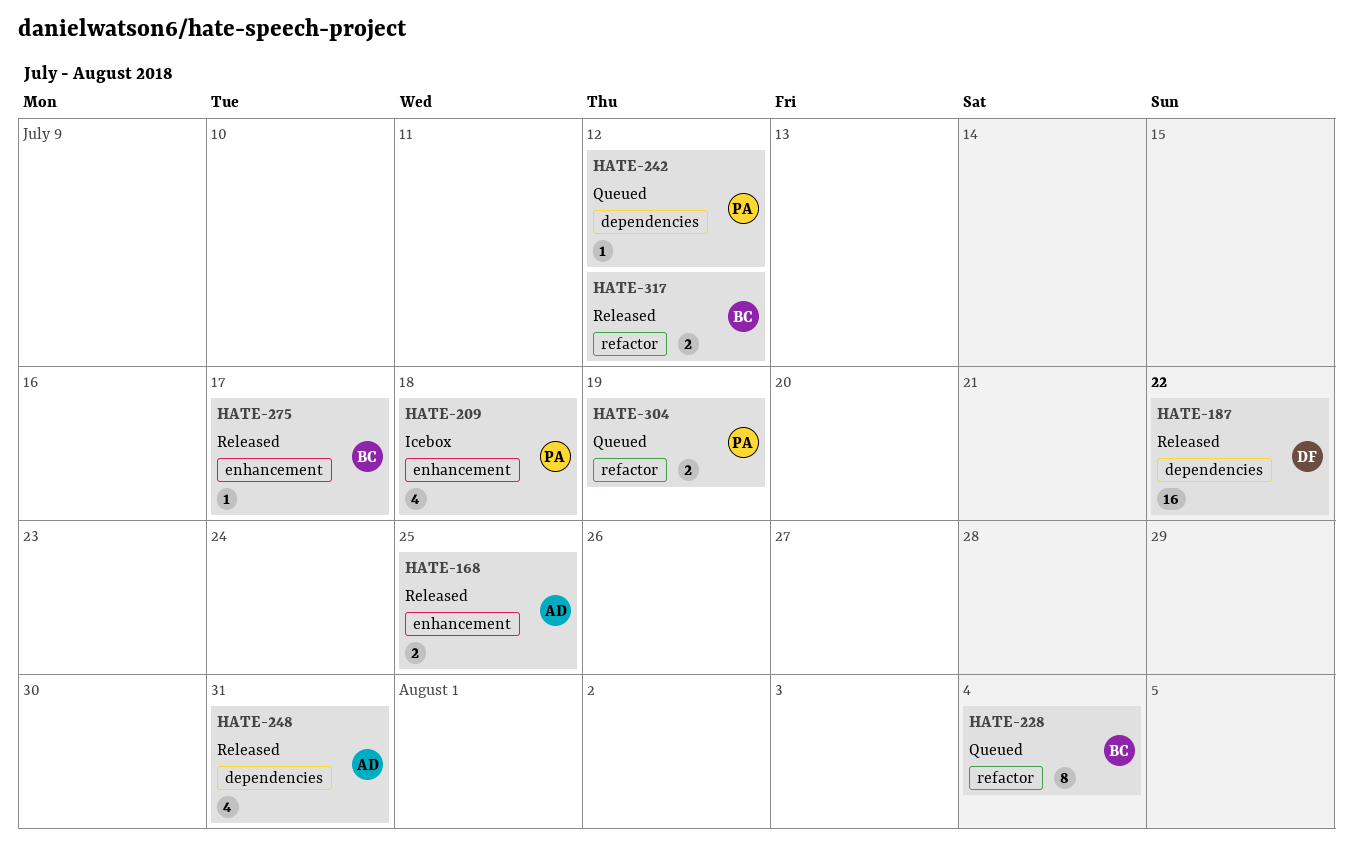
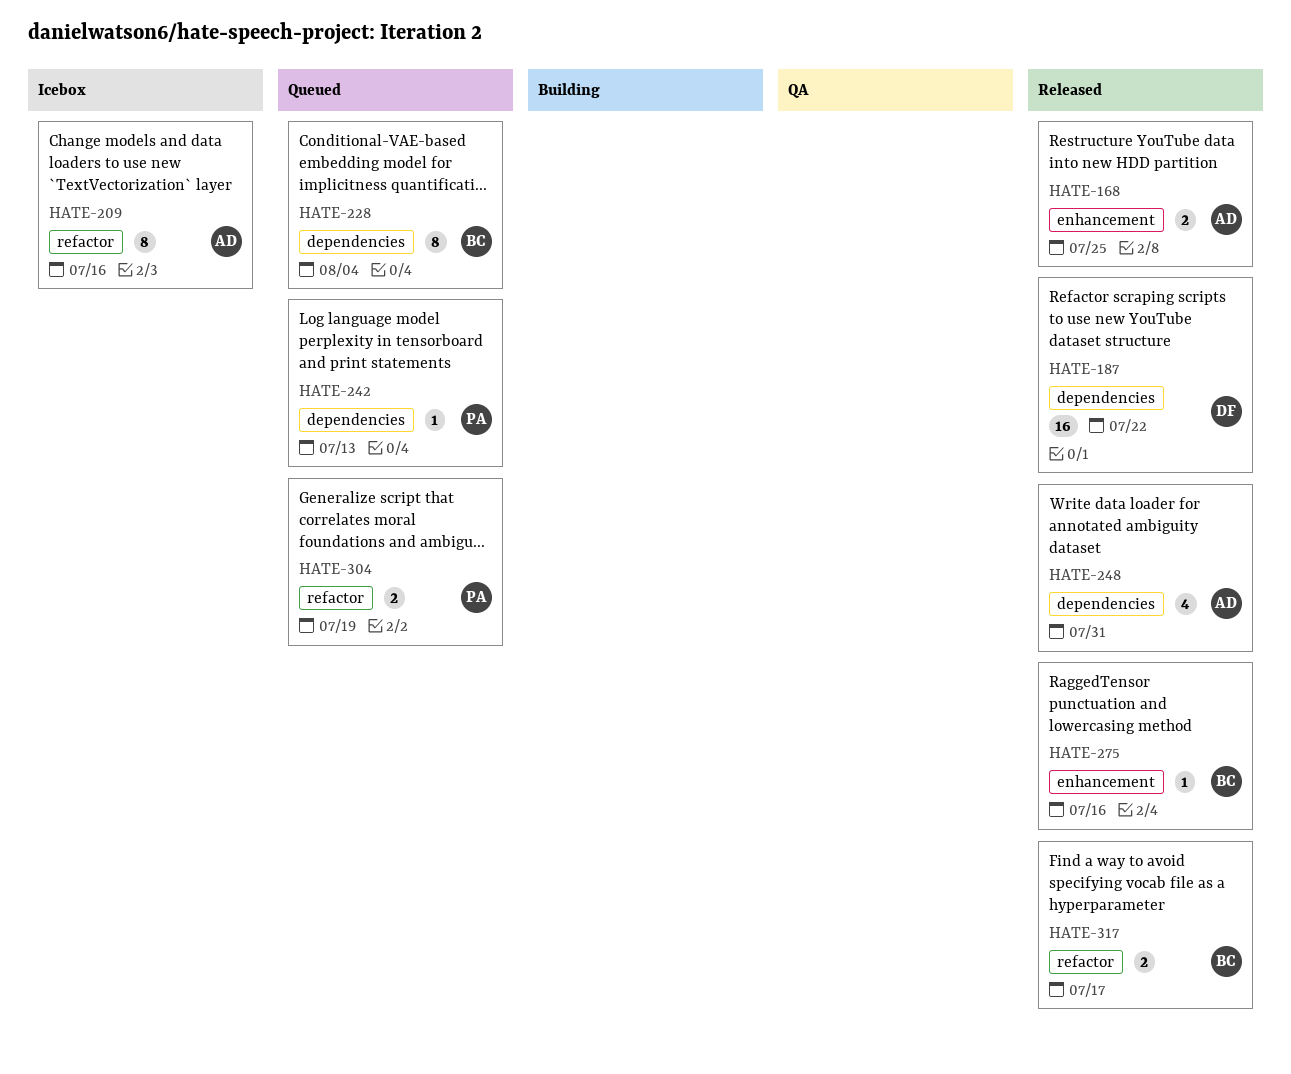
HATE-209, owner: PA -> AD
HATE-209, label: enhancement -> refactor
HATE-209, estimate: 4 -> 8
HATE-209, due: Jul 18 -> Jul 16
HATE-228, label: refactor -> dependencies
HATE-242, due: Jul 12 -> Jul 13
HATE-275, due: Jul 17 -> Jul 16
HATE-317, due: Jul 12 -> Jul 17

